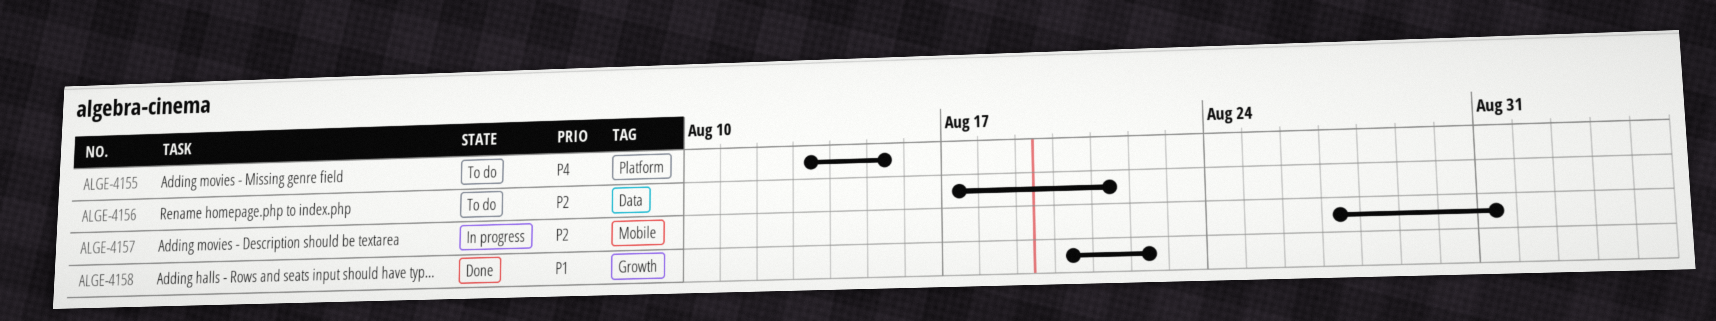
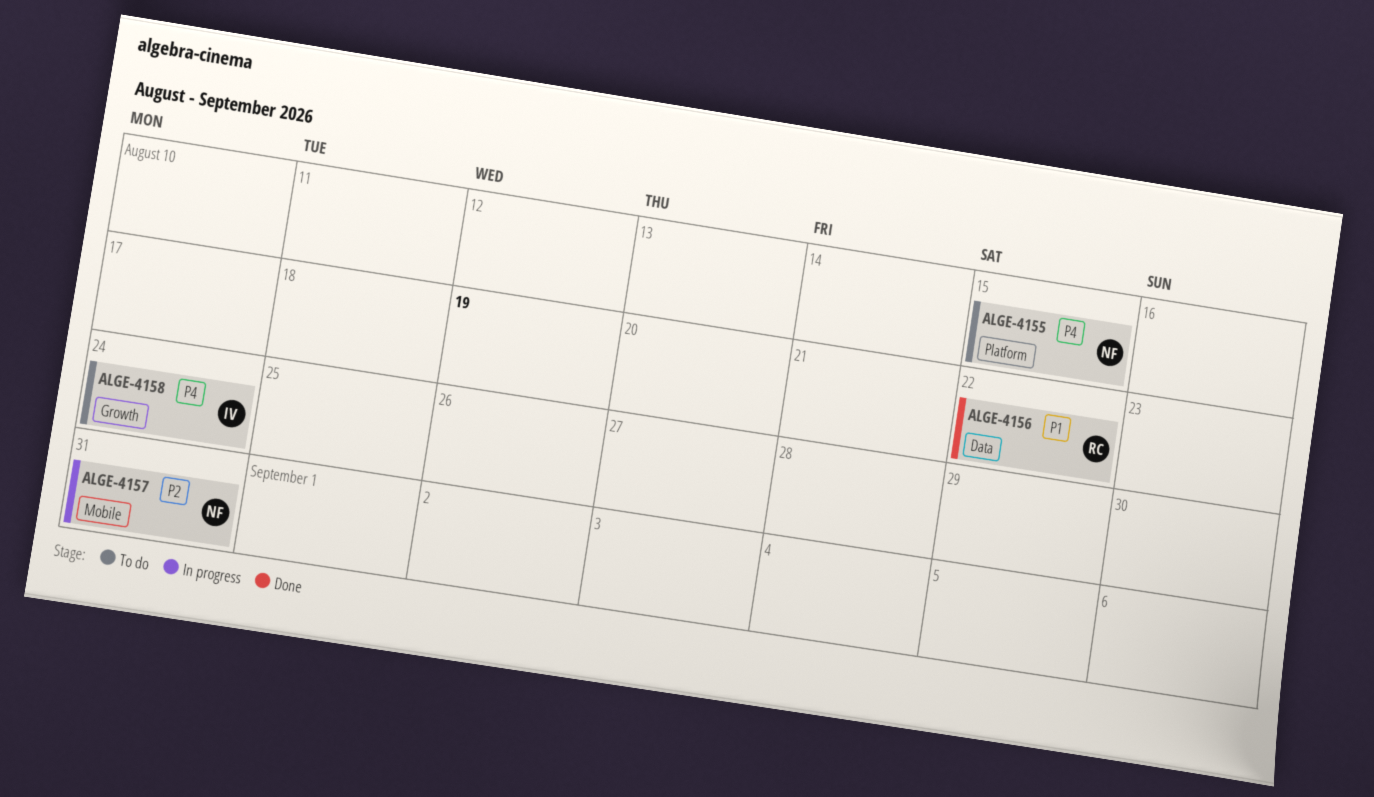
ALGE-4156, status: To do -> Done
ALGE-4156, priority: P2 -> P1
ALGE-4156, due: Aug 21 -> Aug 22
ALGE-4158, status: Done -> To do
ALGE-4158, priority: P1 -> P4
ALGE-4158, due: Aug 22 -> Aug 24

